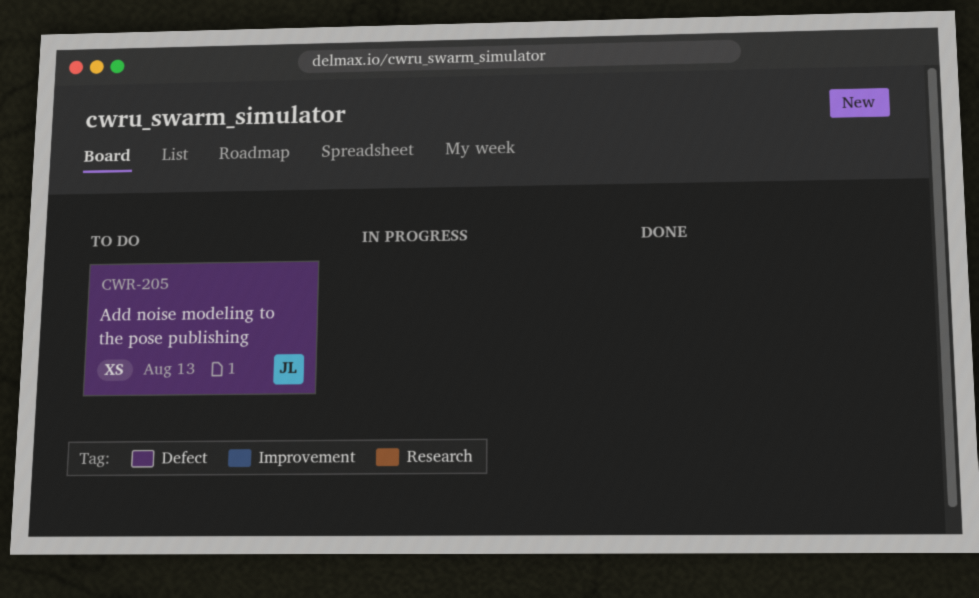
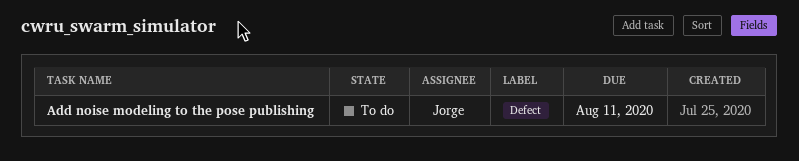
Add noise modeling to the pose publishing, due: Aug 13 -> Aug 11

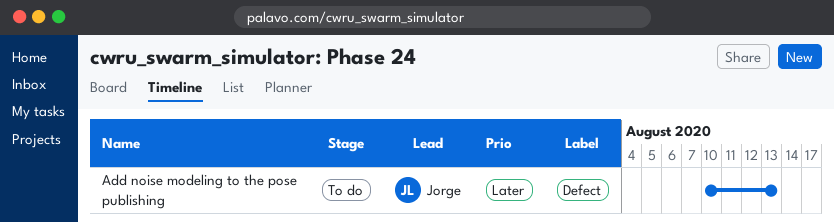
Add noise modeling to the pose publishing, due: Aug 11 -> Aug 13

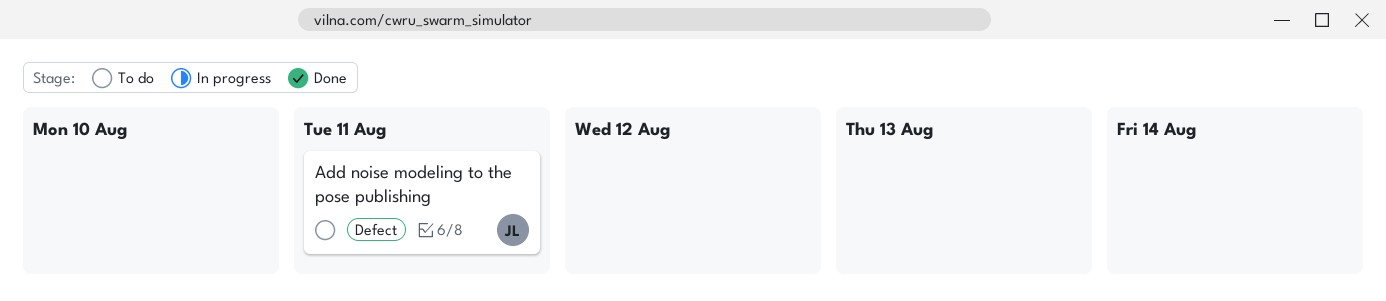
Add noise modeling to the pose publishing, due: Aug 13 -> Aug 11

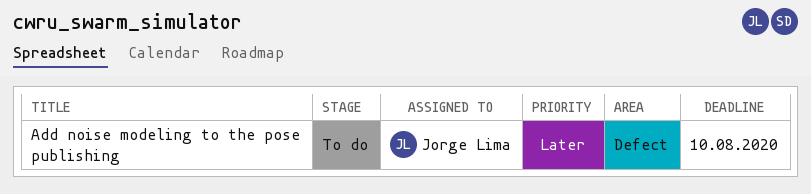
Add noise modeling to the pose publishing, due: Aug 11 -> Aug 10

